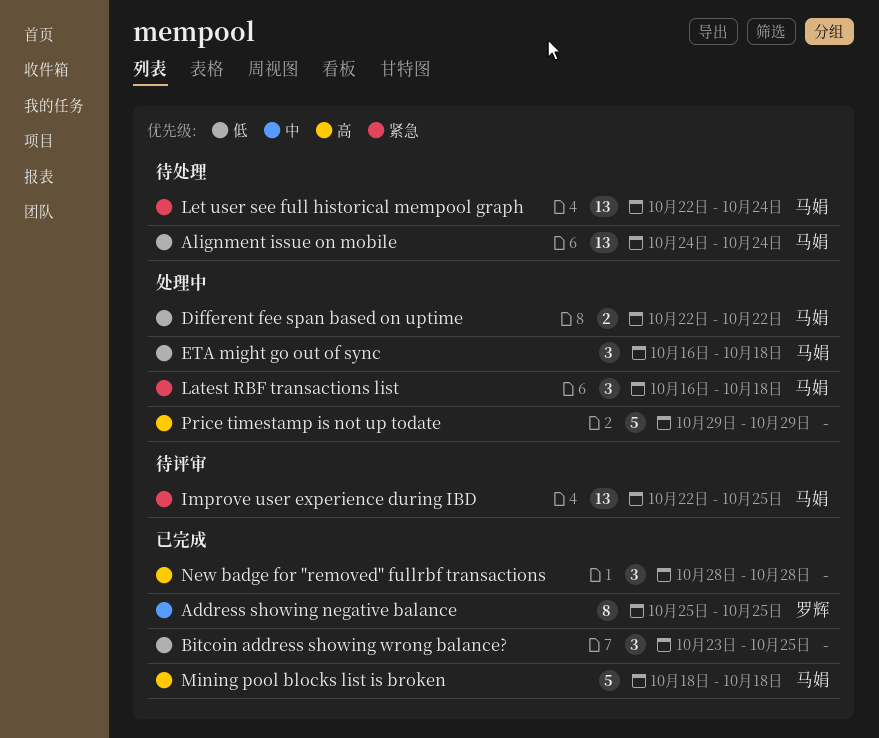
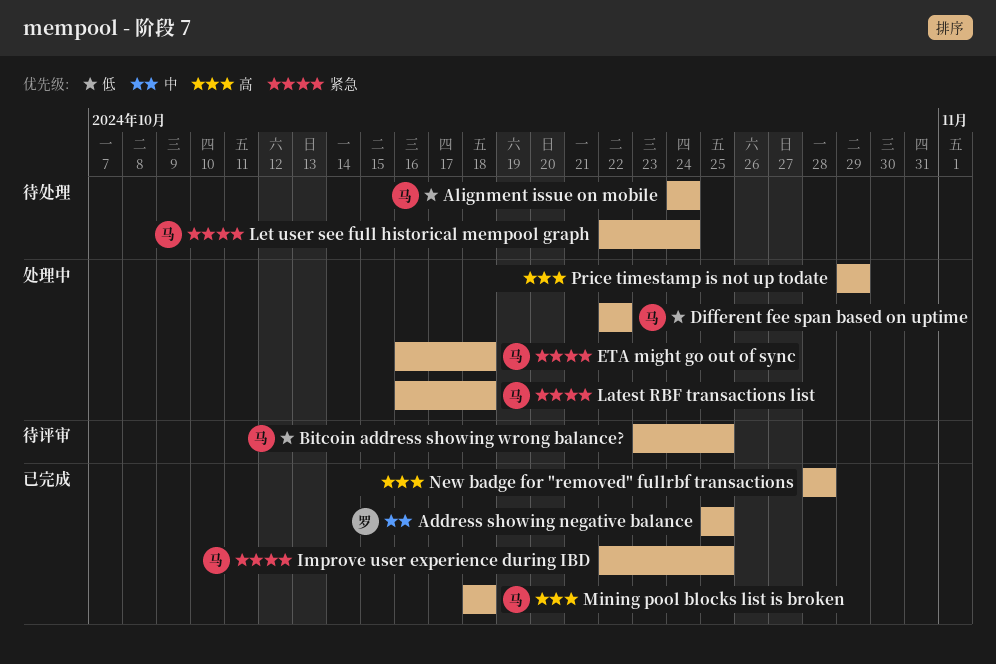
Bitcoin address showing wrong balance?, status: 已完成 -> 待评审
Bitcoin address showing wrong balance?, owner: none -> 马娟
ETA might go out of sync, priority: 低 -> 紧急
Improve user experience during IBD, status: 待评审 -> 已完成

